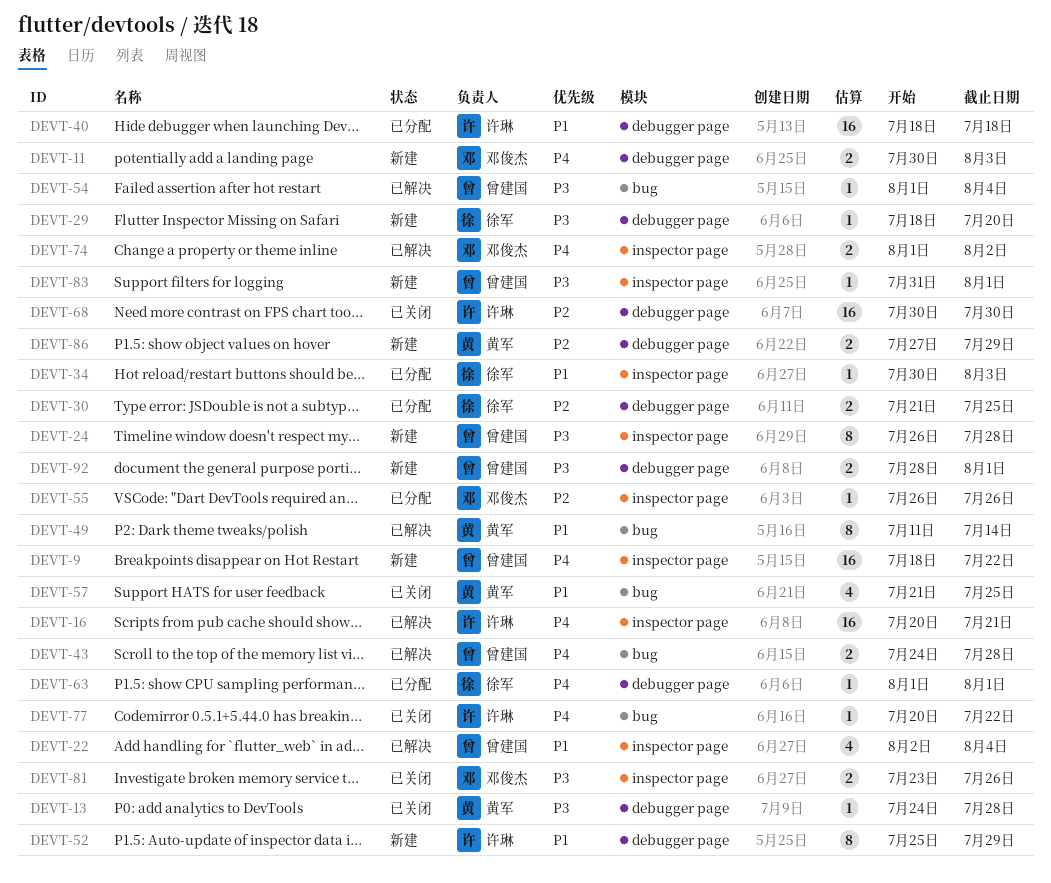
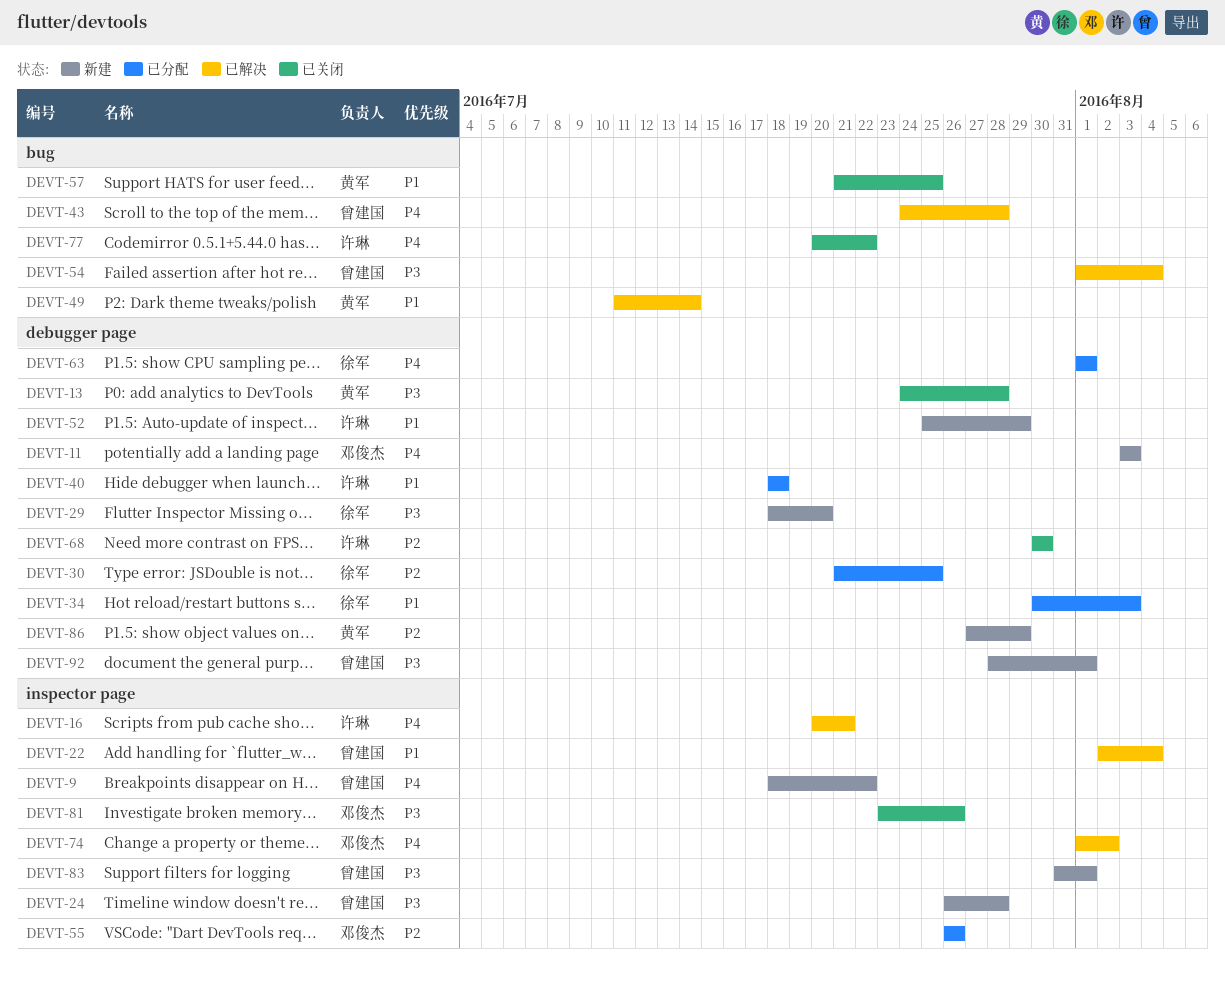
DEVT-11, start: Jul 30 -> Aug 3
DEVT-34, label: inspector page -> debugger page

